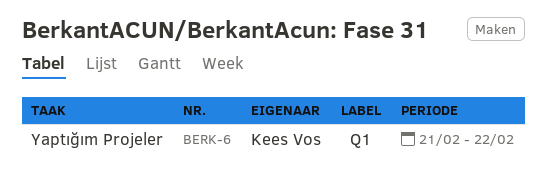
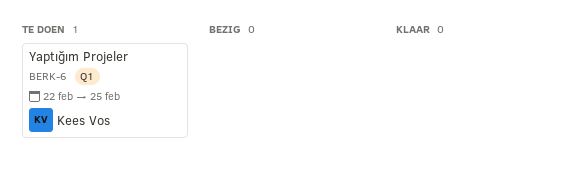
BERK-6, start: Feb 21 -> Feb 22
BERK-6, due: Feb 22 -> Feb 25

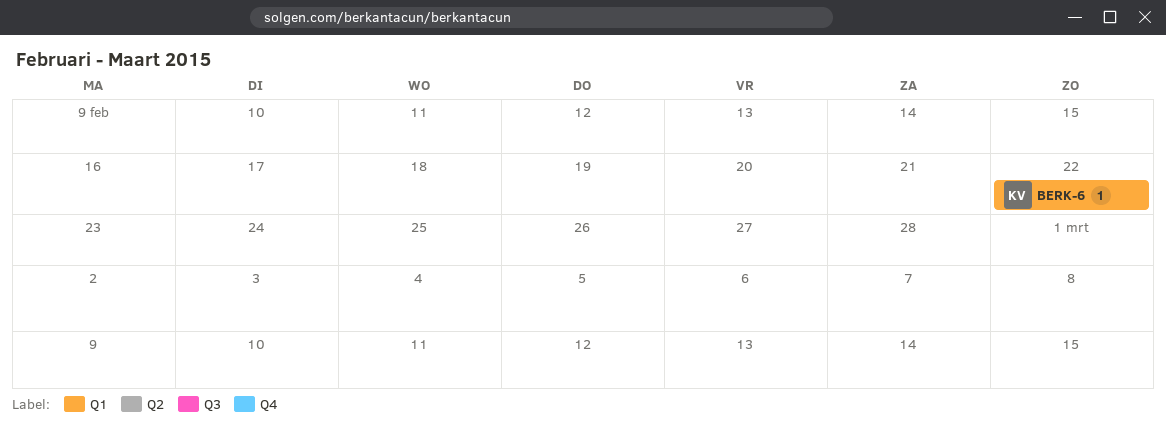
BERK-6, due: Feb 25 -> Feb 22

